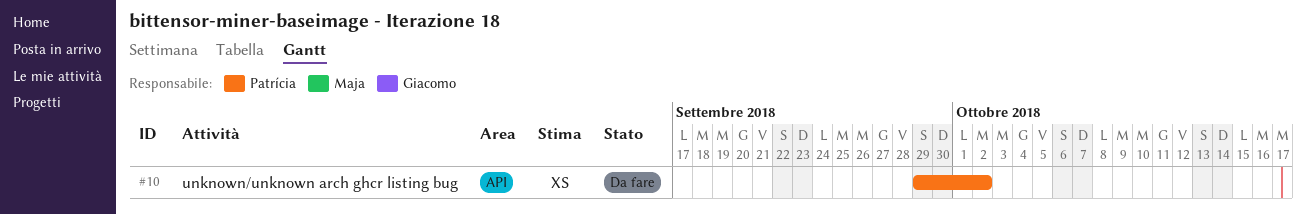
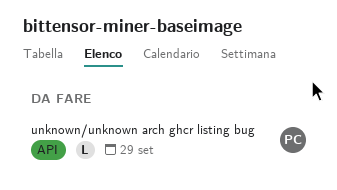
unknown/unknown arch ghcr listing bug, estimate: XS -> L
unknown/unknown arch ghcr listing bug, due: Oct 2 -> Sep 29

